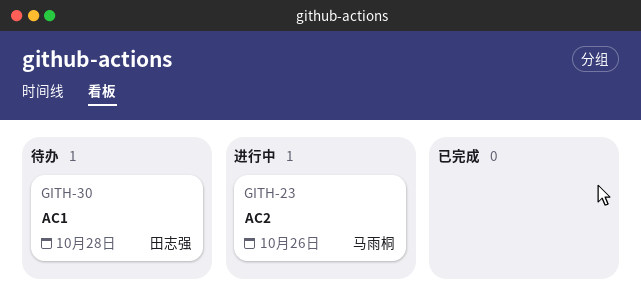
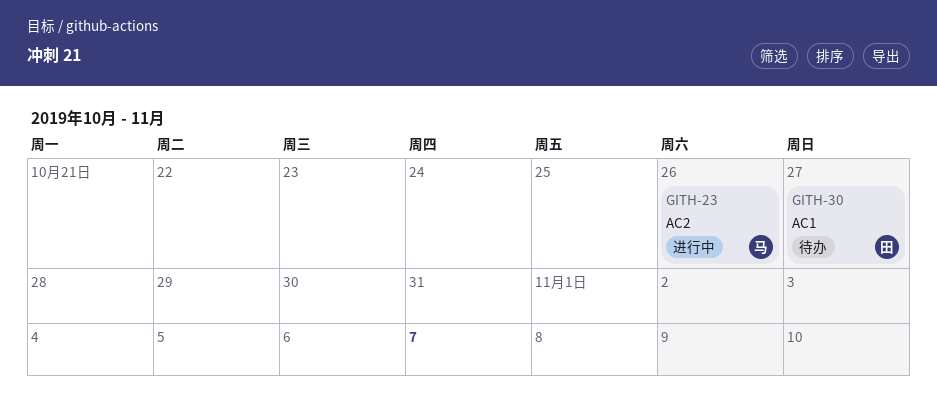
GITH-30, due: Oct 28 -> Oct 27

